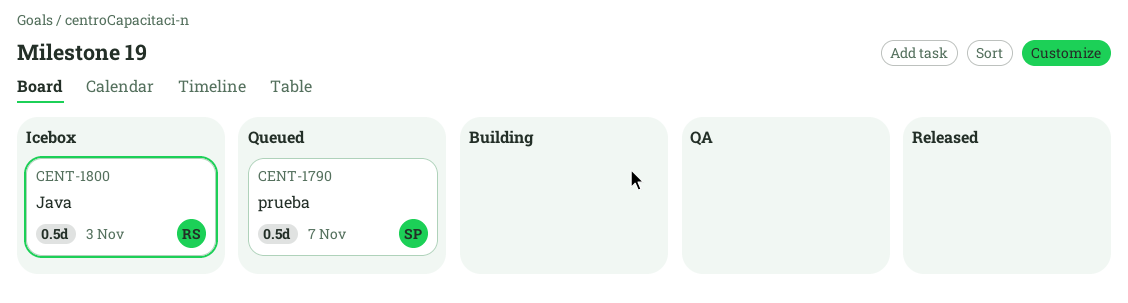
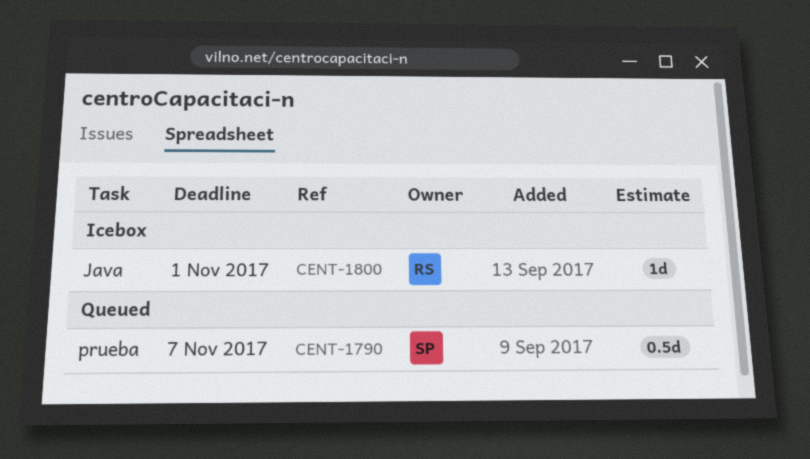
CENT-1800, estimate: 0.5d -> 1d
CENT-1800, due: Nov 3 -> Nov 1

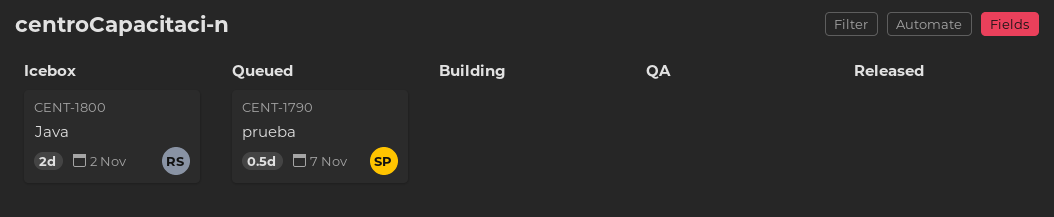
CENT-1800, estimate: 1d -> 2d
CENT-1800, due: Nov 1 -> Nov 2

